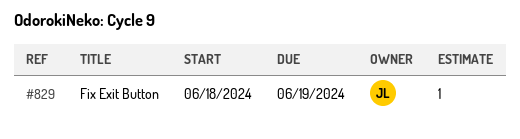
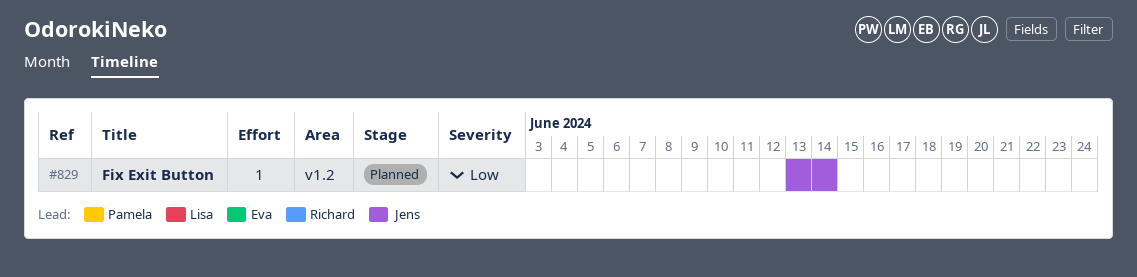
#829, start: Jun 18 -> Jun 13
#829, due: Jun 19 -> Jun 14

